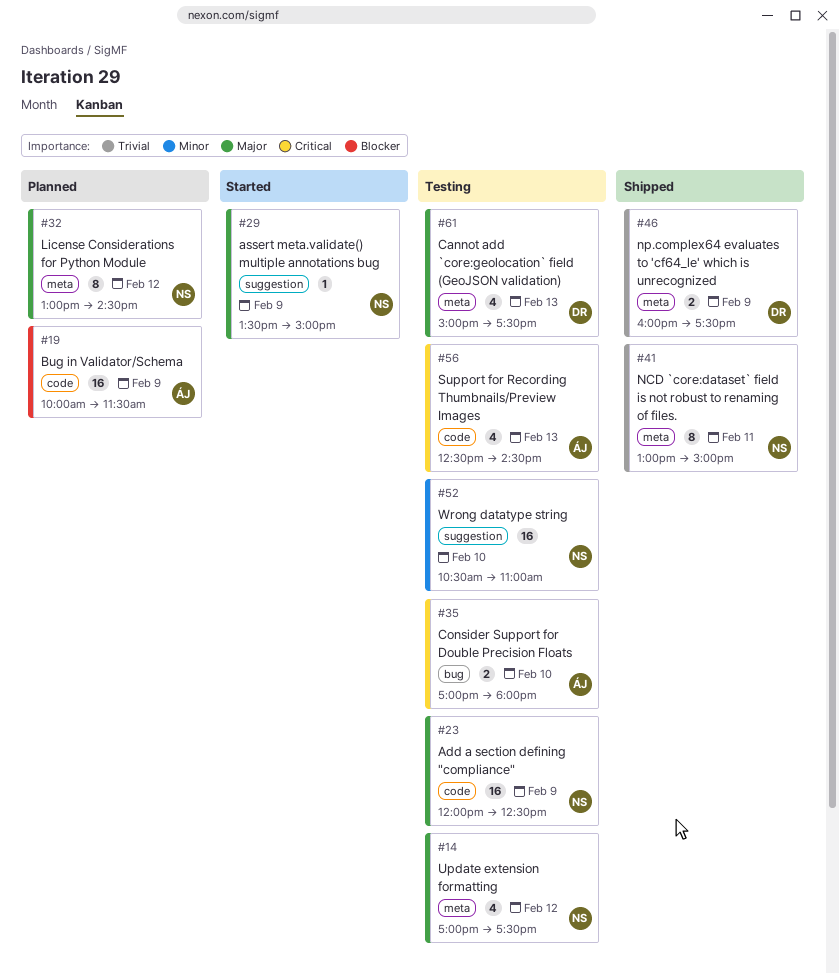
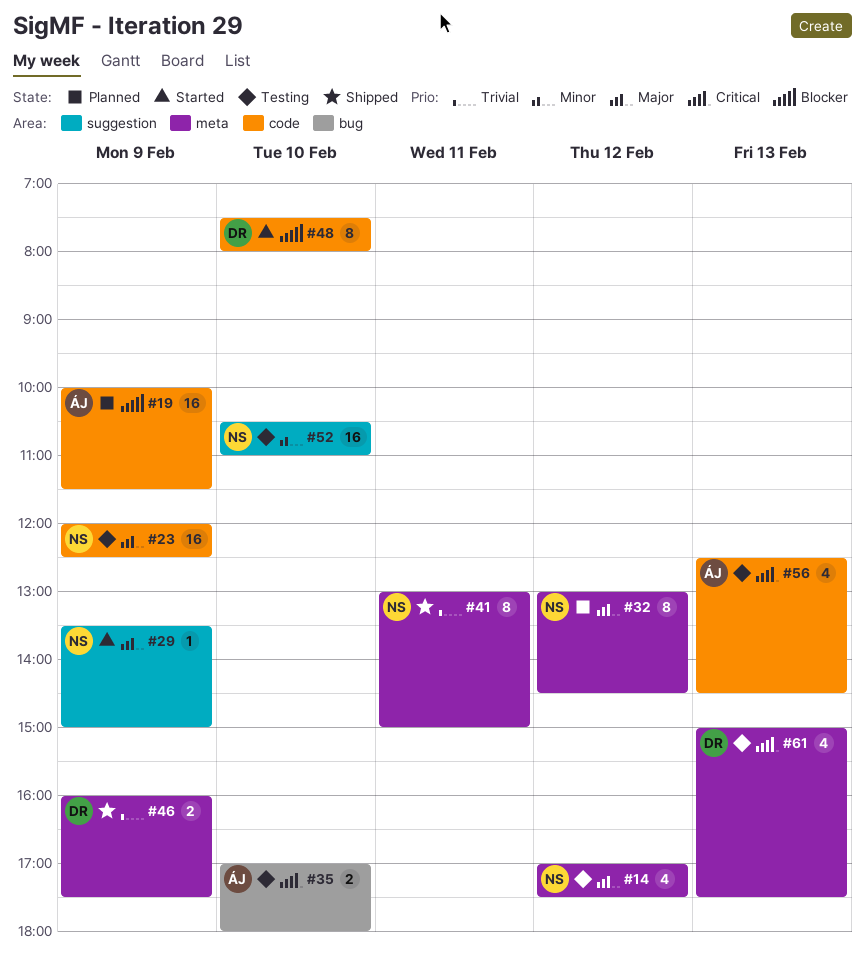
#48: none -> present
#61, priority: Major -> Critical

